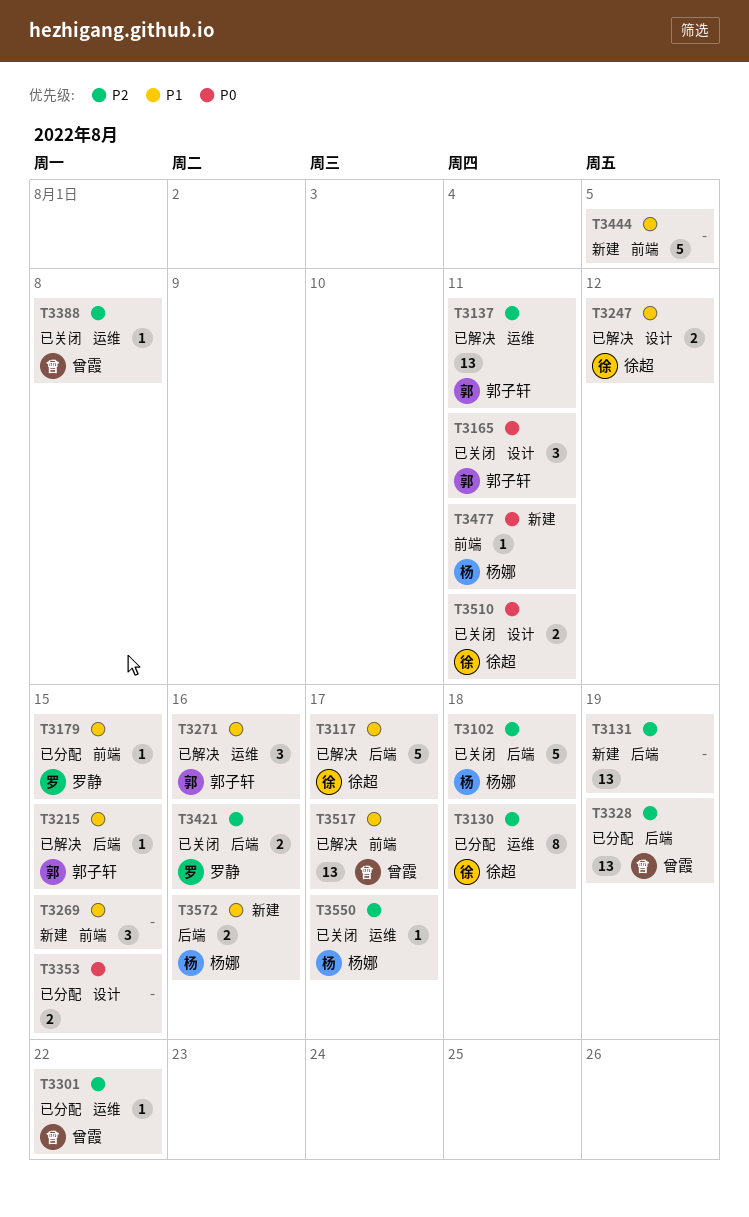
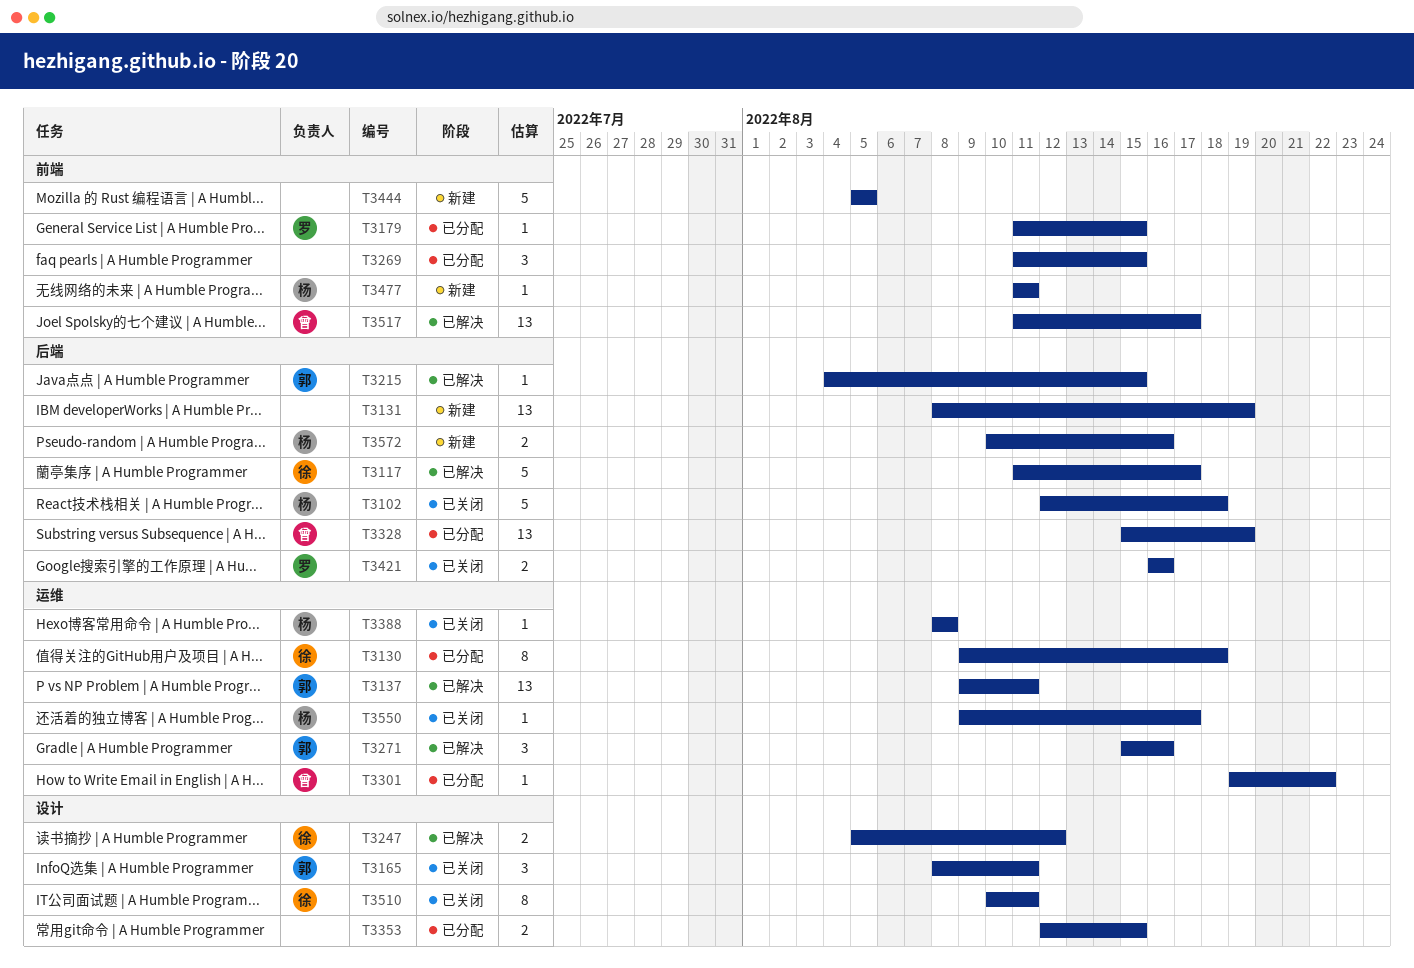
T3269, status: 新建 -> 已分配
T3388, owner: 曾霞 -> 杨娜
T3510, estimate: 2 -> 8

